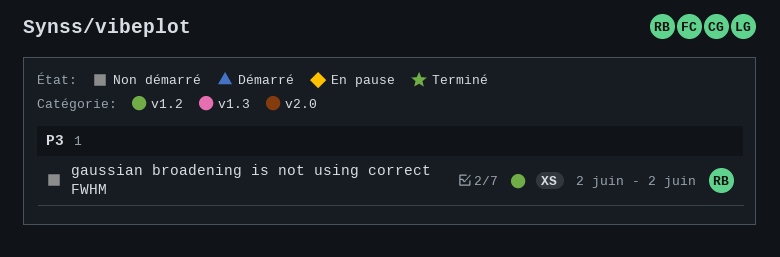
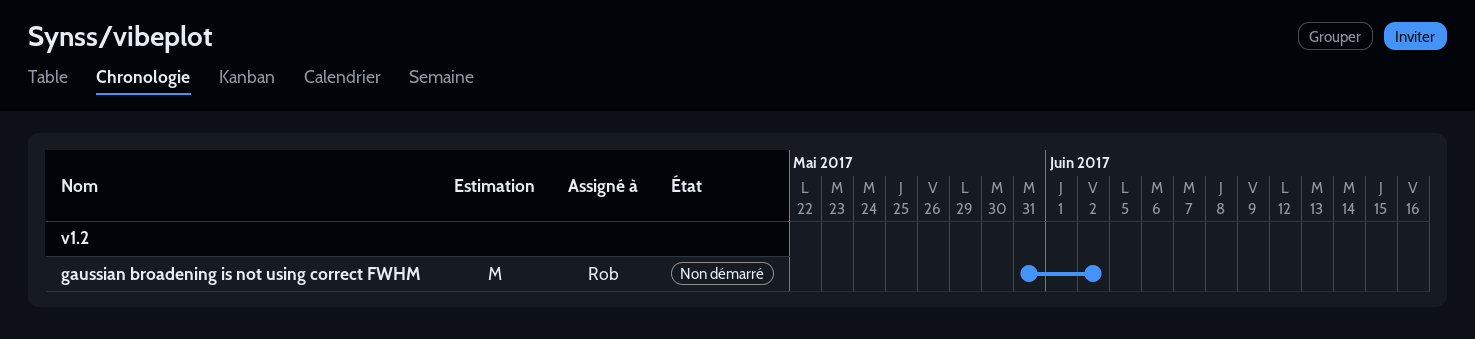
gaussian broadening is not using correct FWHM, estimate: XS -> M
gaussian broadening is not using correct FWHM, start: Jun 2 -> May 31

